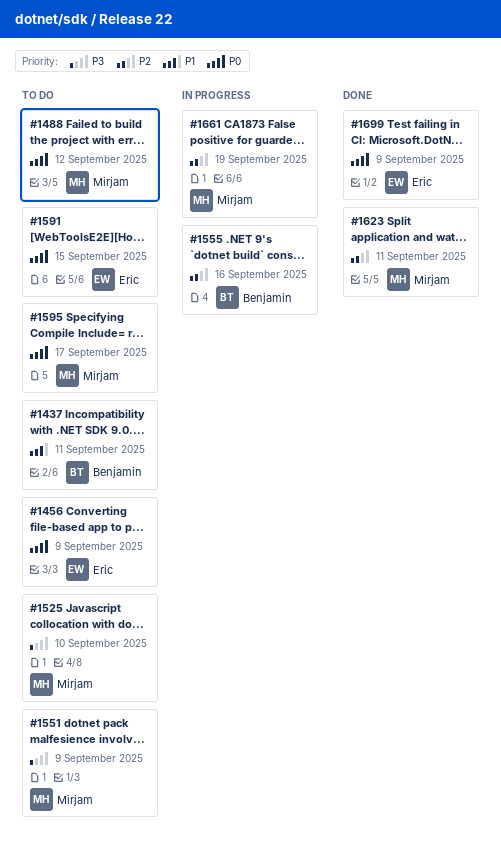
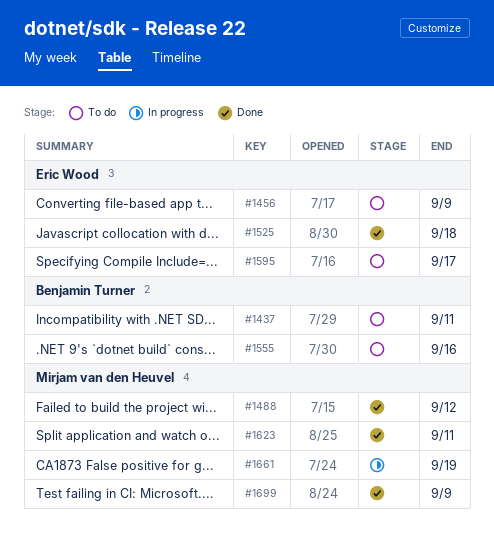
#1488, status: To do -> Done
#1525, status: To do -> Done
#1525, owner: Mirjam van den Heuvel -> Eric Wood
#1525, due: Sep 10 -> Sep 18
#1551: present -> none
#1555, status: In progress -> To do
#1591: present -> none
#1595, owner: Mirjam van den Heuvel -> Eric Wood
#1699, owner: Eric Wood -> Mirjam van den Heuvel

